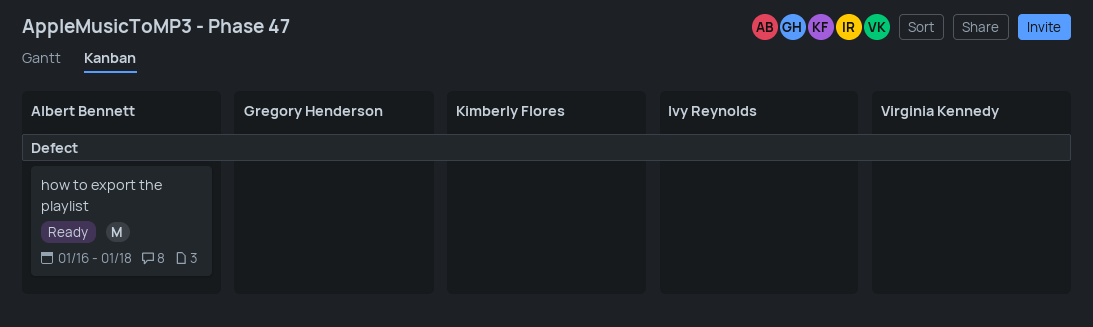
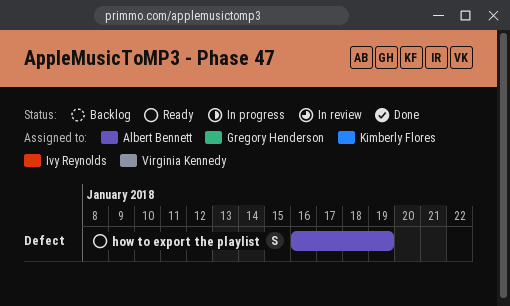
how to export the playlist, estimate: M -> S
how to export the playlist, due: Jan 18 -> Jan 19

